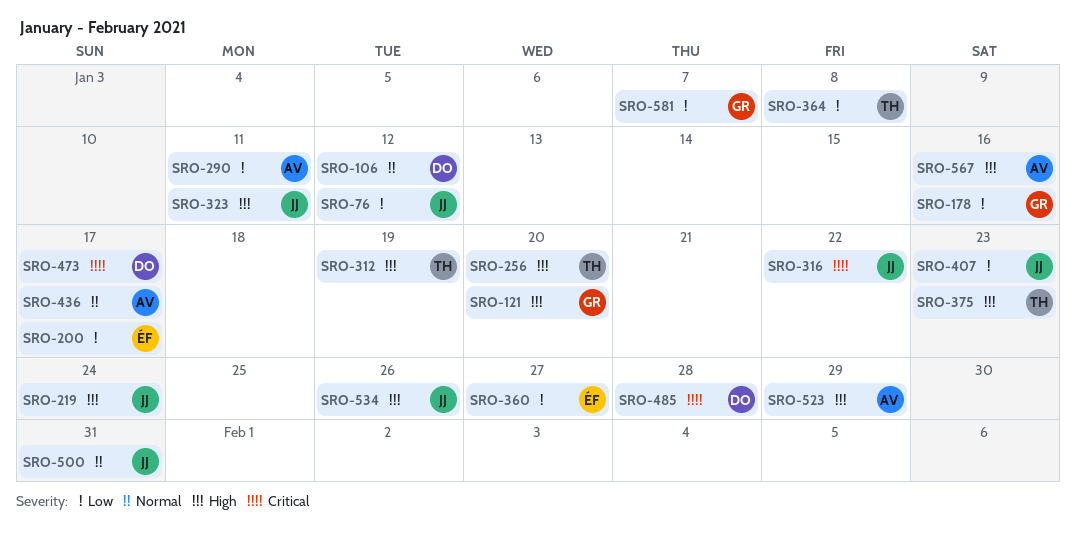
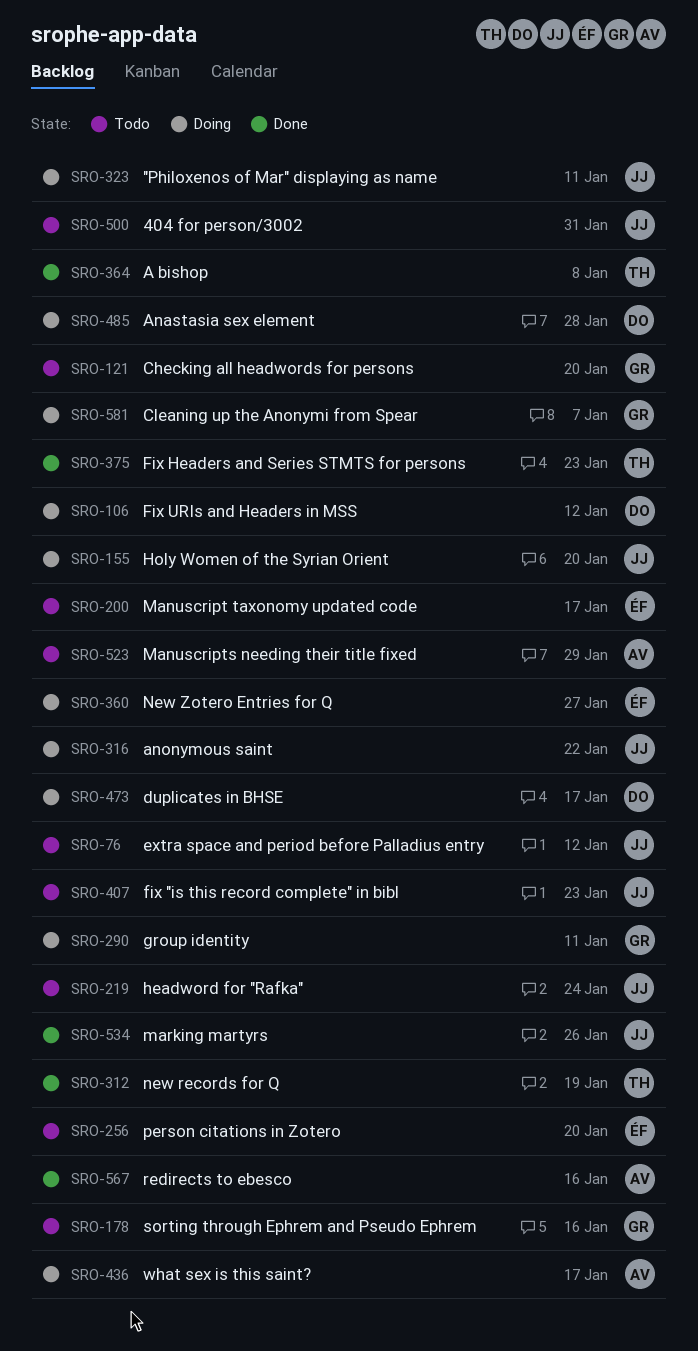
SRO-155: none -> present
SRO-256, owner: TH -> ÉF
SRO-290, owner: AV -> GR

